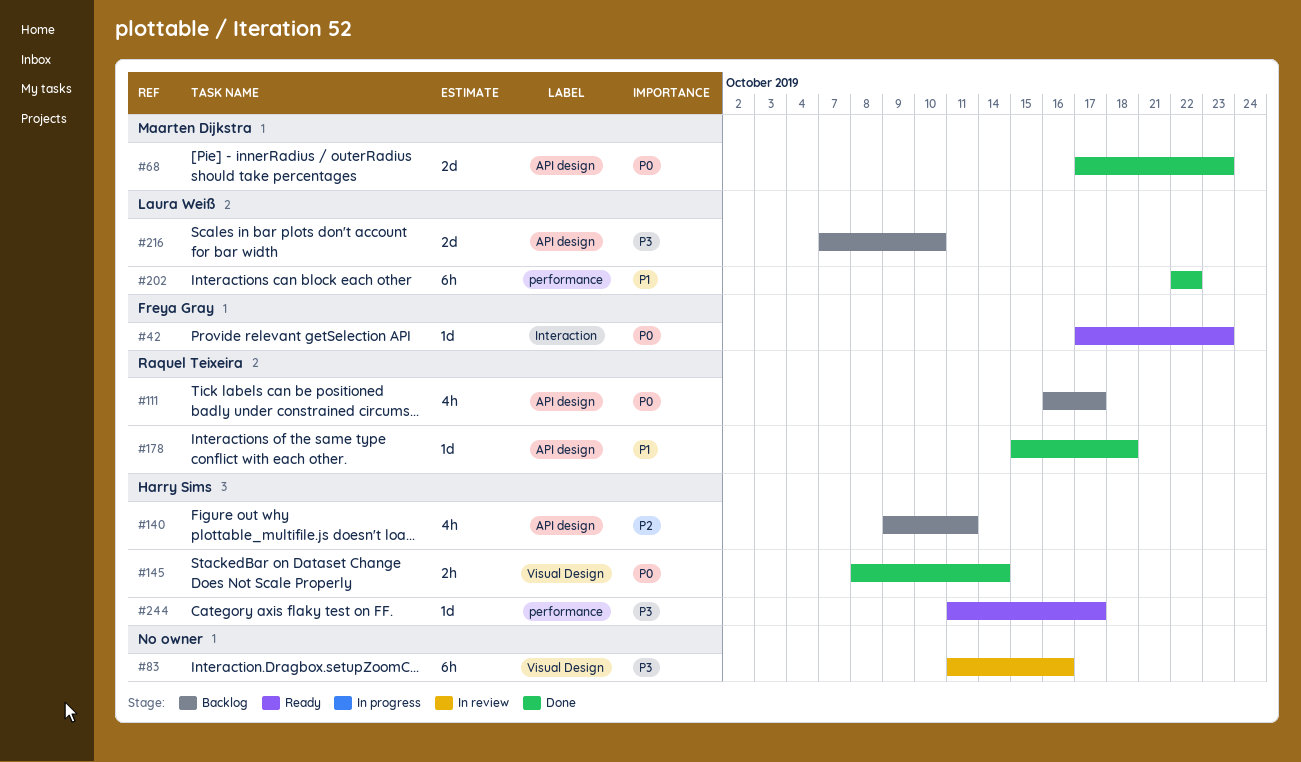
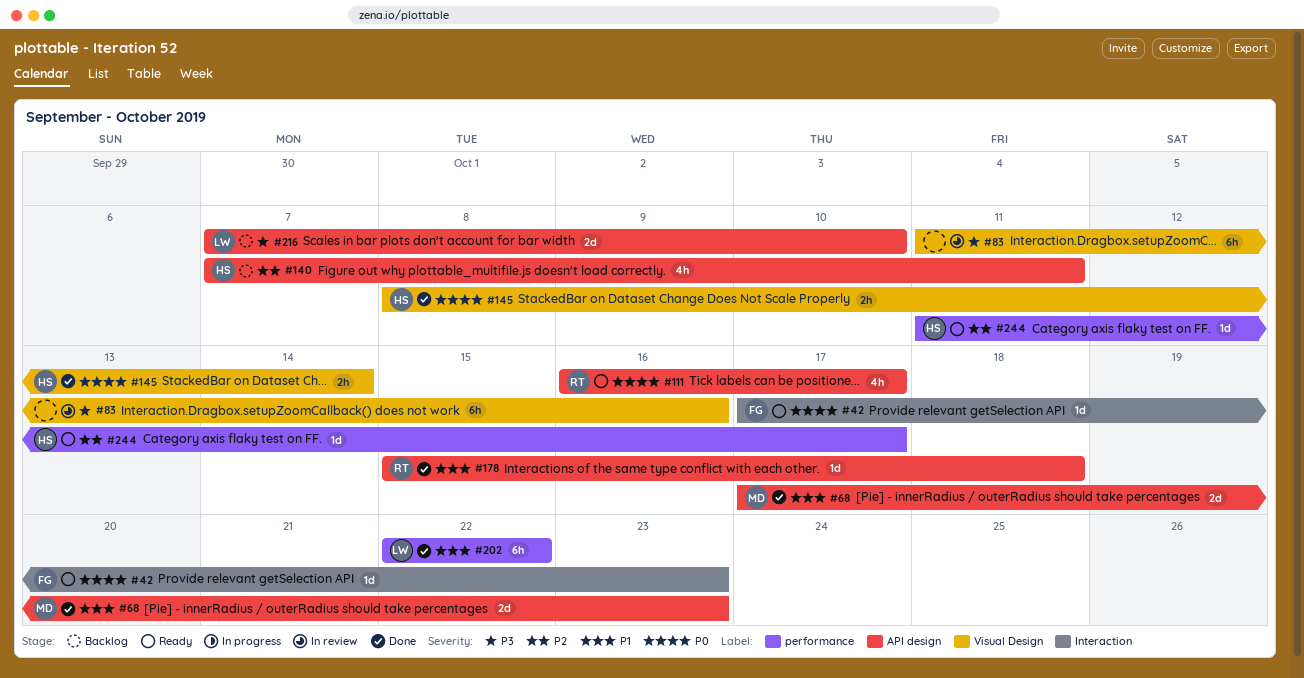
#68, priority: P0 -> P1
#111, status: Backlog -> Ready
#140, start: Oct 9 -> Oct 7
#244, priority: P3 -> P2

